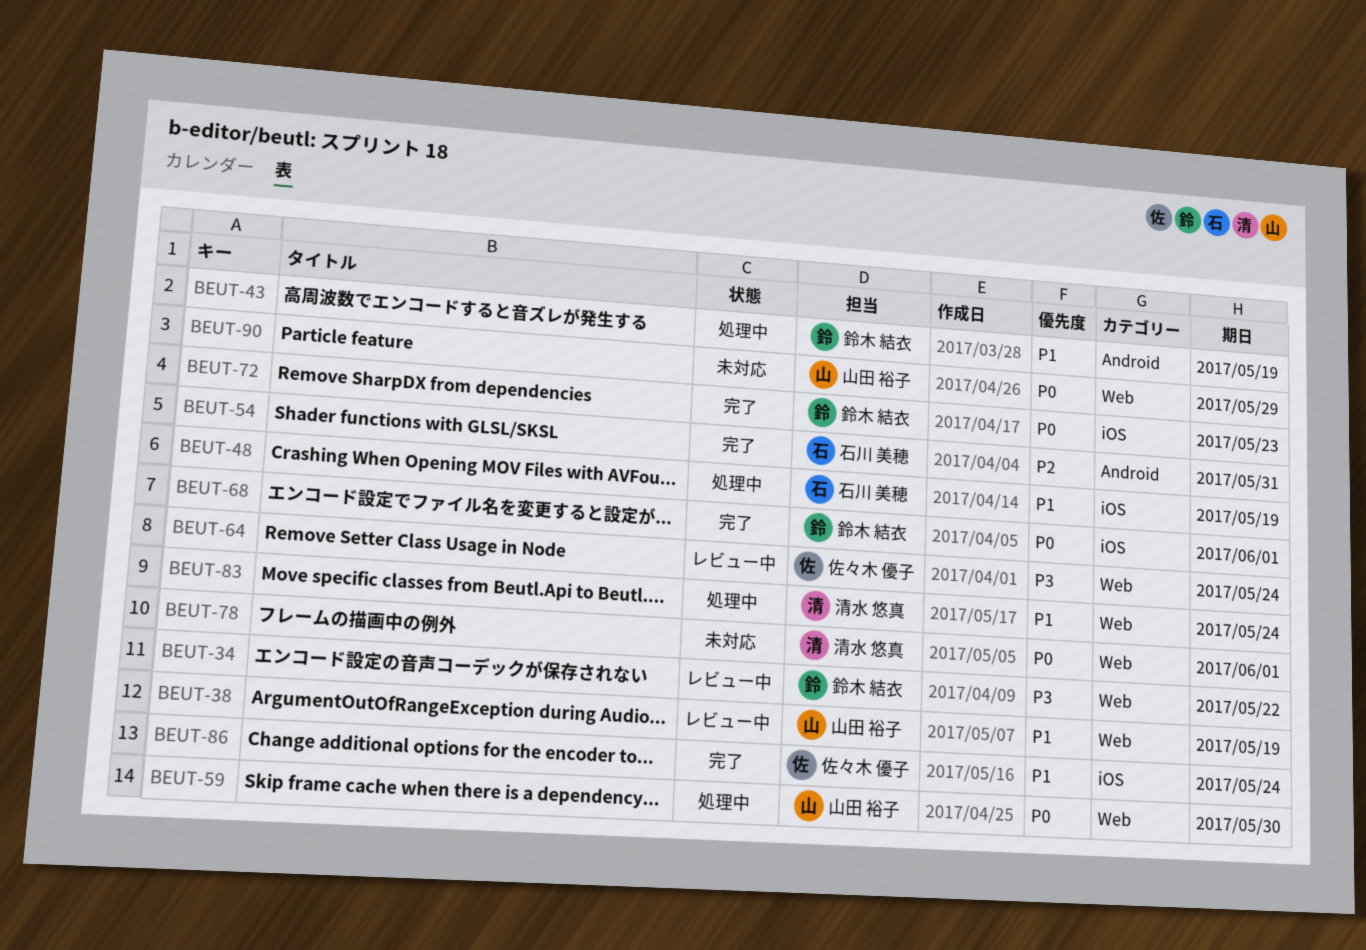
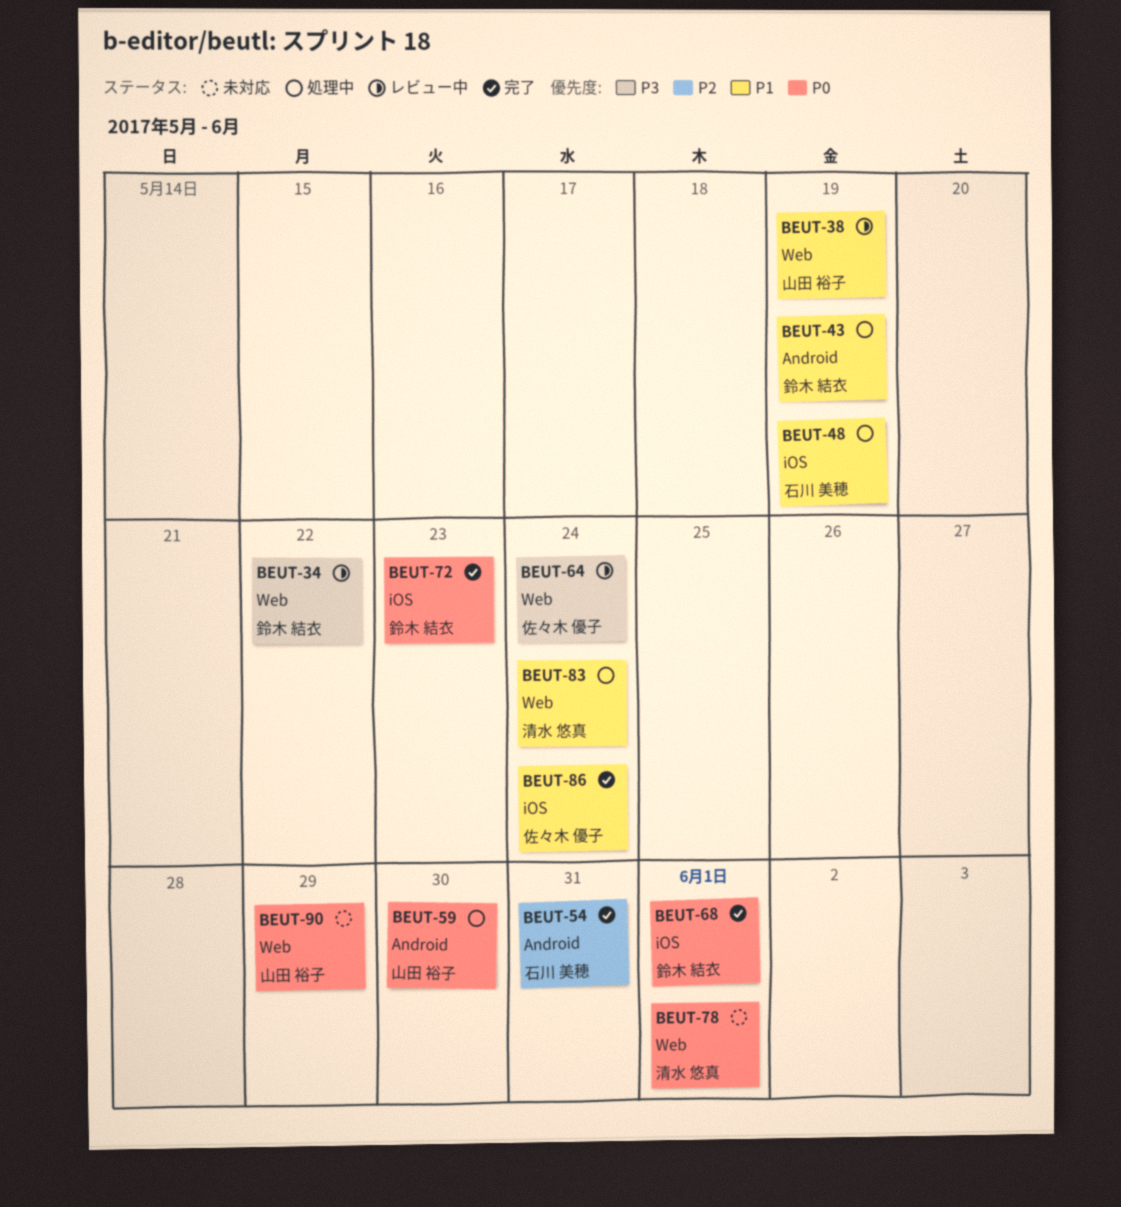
BEUT-59, label: Web -> Android

